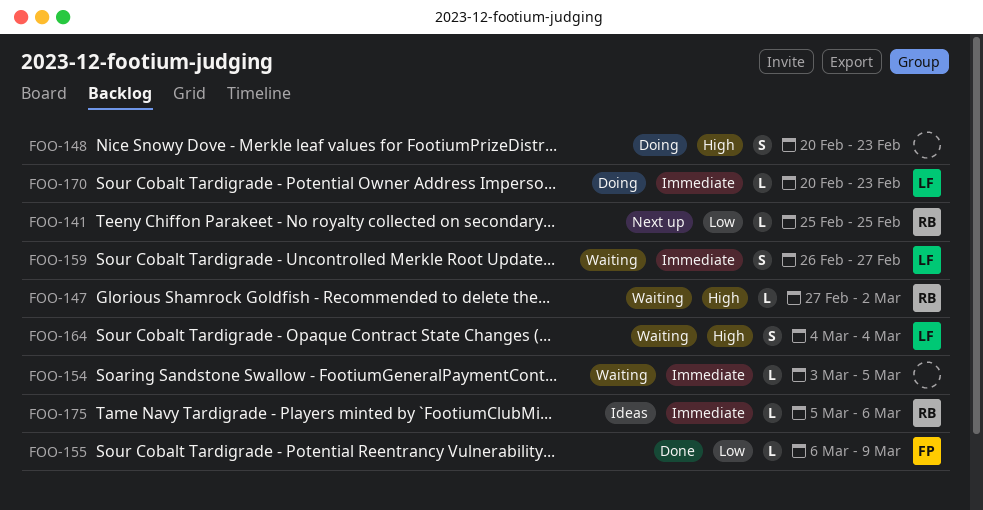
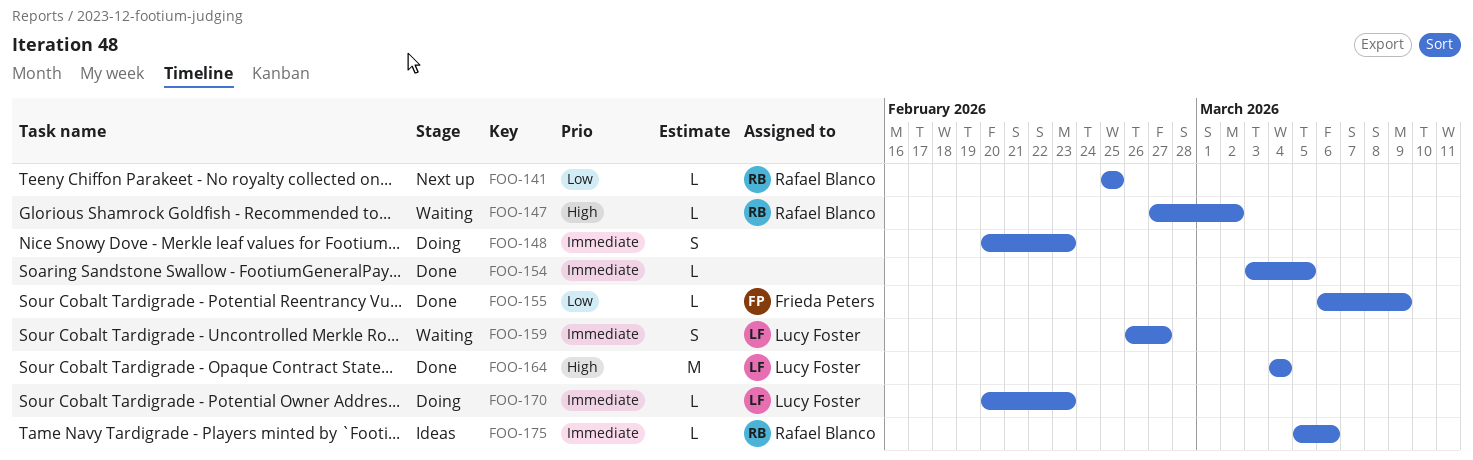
FOO-148, priority: High -> Immediate
FOO-154, status: Waiting -> Done
FOO-164, status: Waiting -> Done
FOO-164, estimate: S -> M

